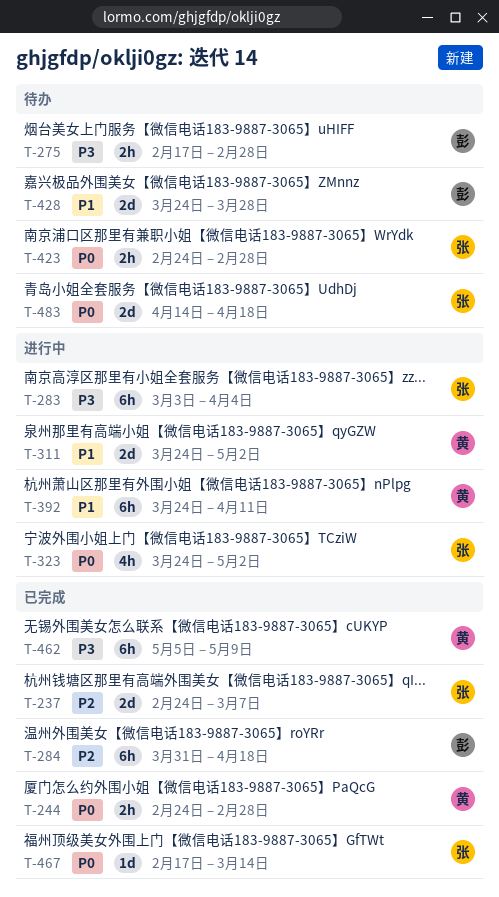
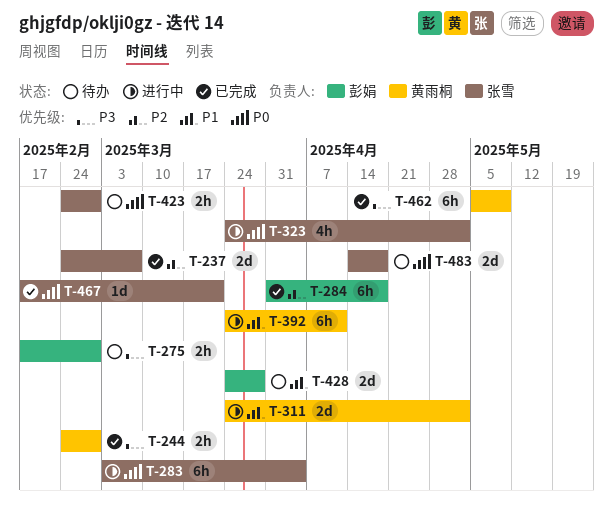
T-244, priority: P0 -> P3
T-283, priority: P3 -> P0
T-467, due: Mar 14 -> Mar 21

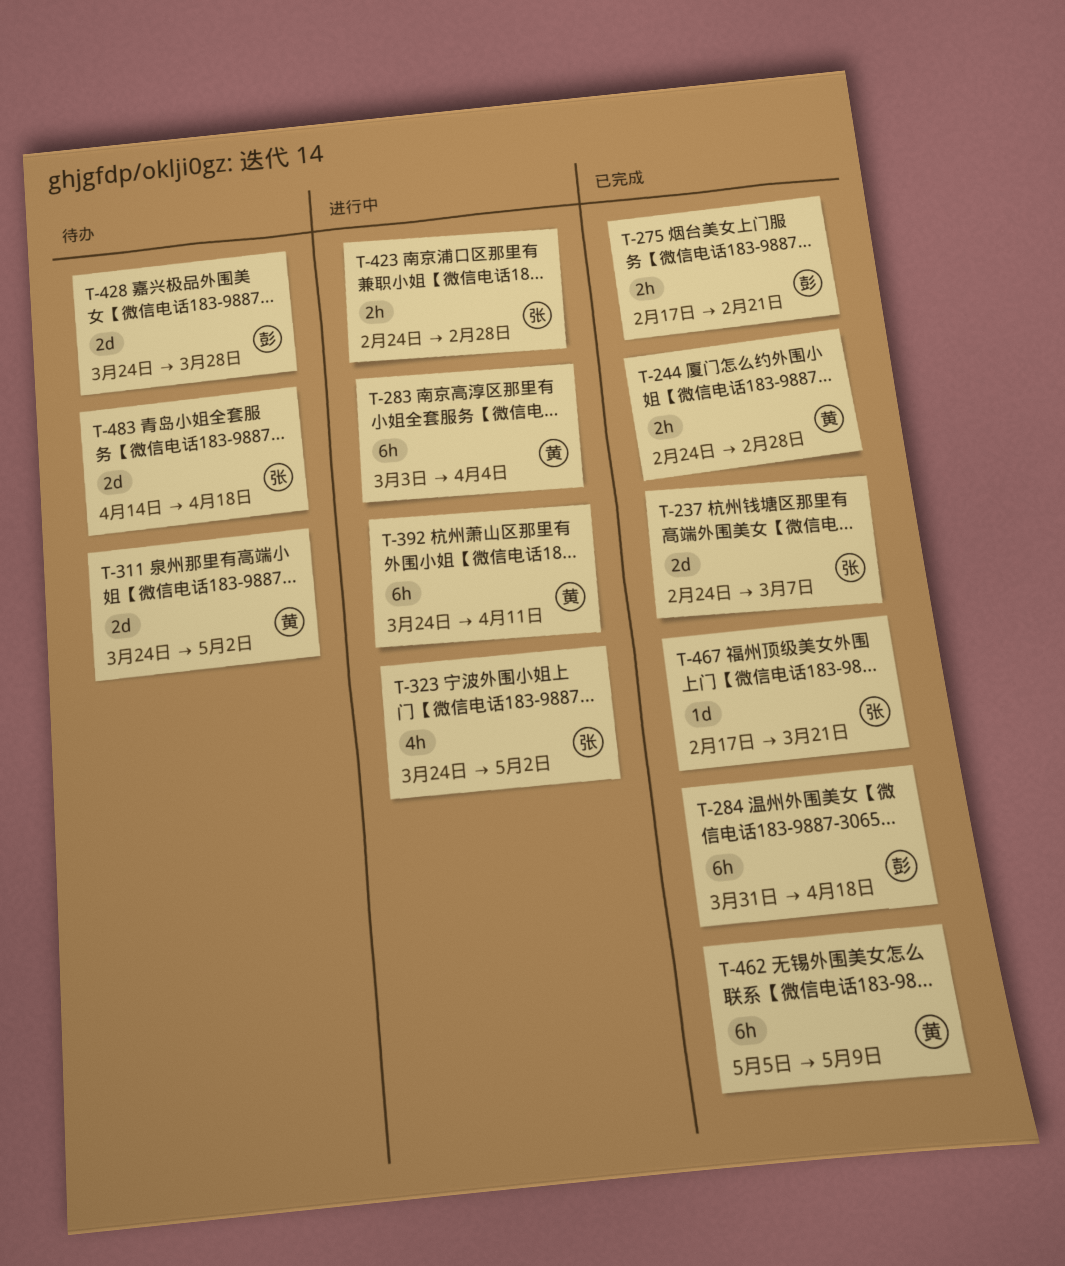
T-275, status: 待办 -> 已完成
T-275, due: Feb 28 -> Feb 21
T-283, owner: 张雪 -> 黄雨桐
T-311, status: 进行中 -> 待办
T-423, status: 待办 -> 进行中

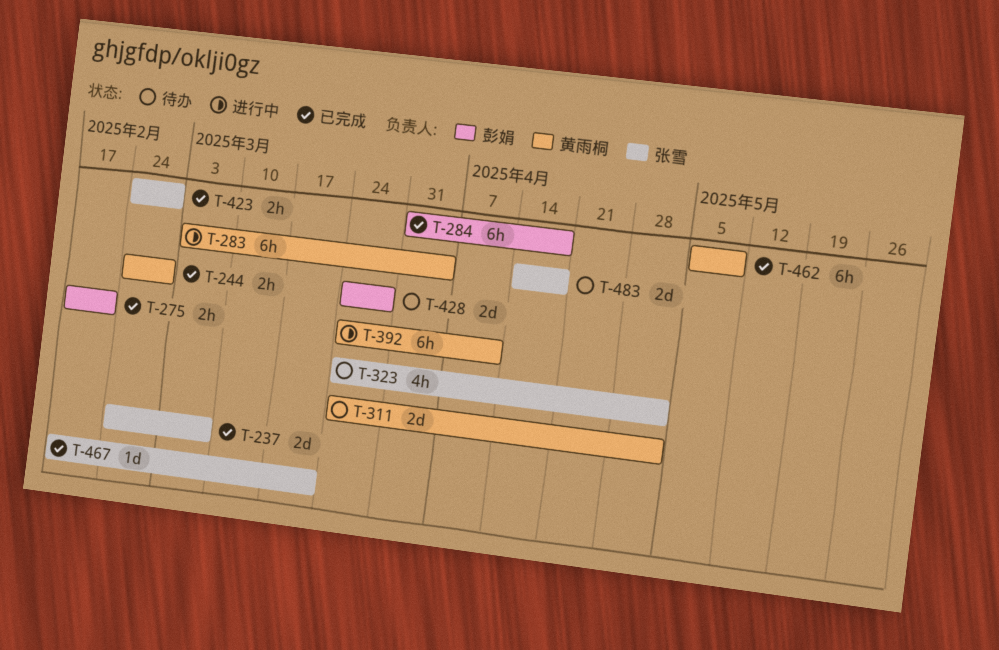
T-323, status: 进行中 -> 待办
T-423, status: 进行中 -> 已完成

